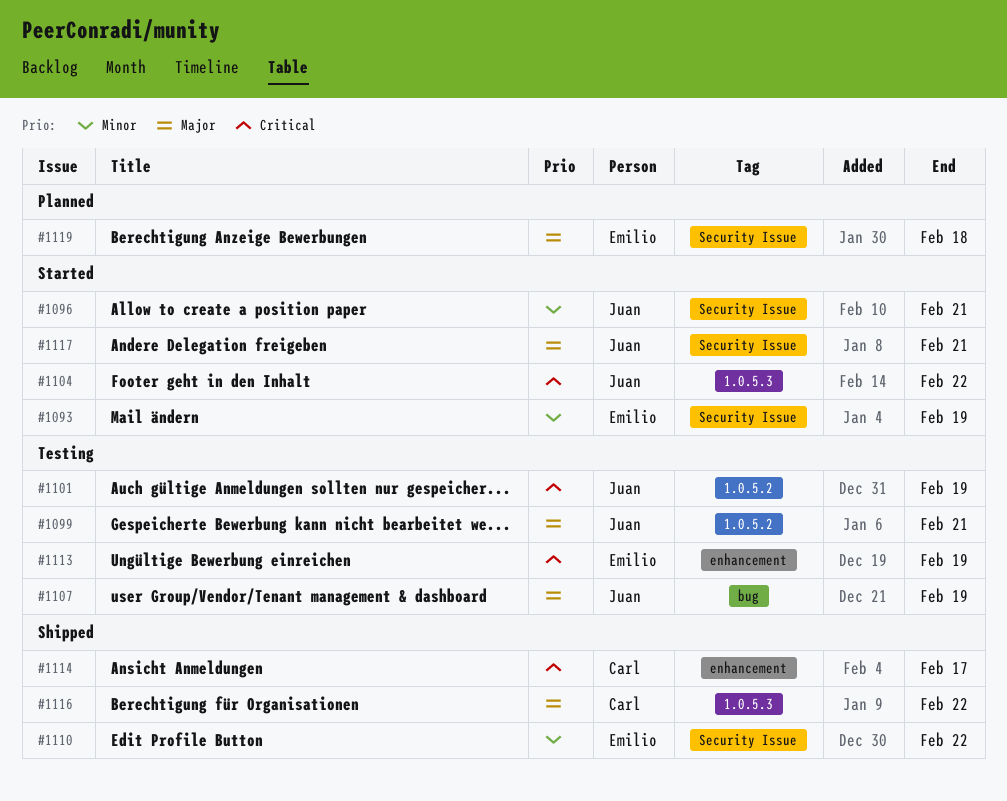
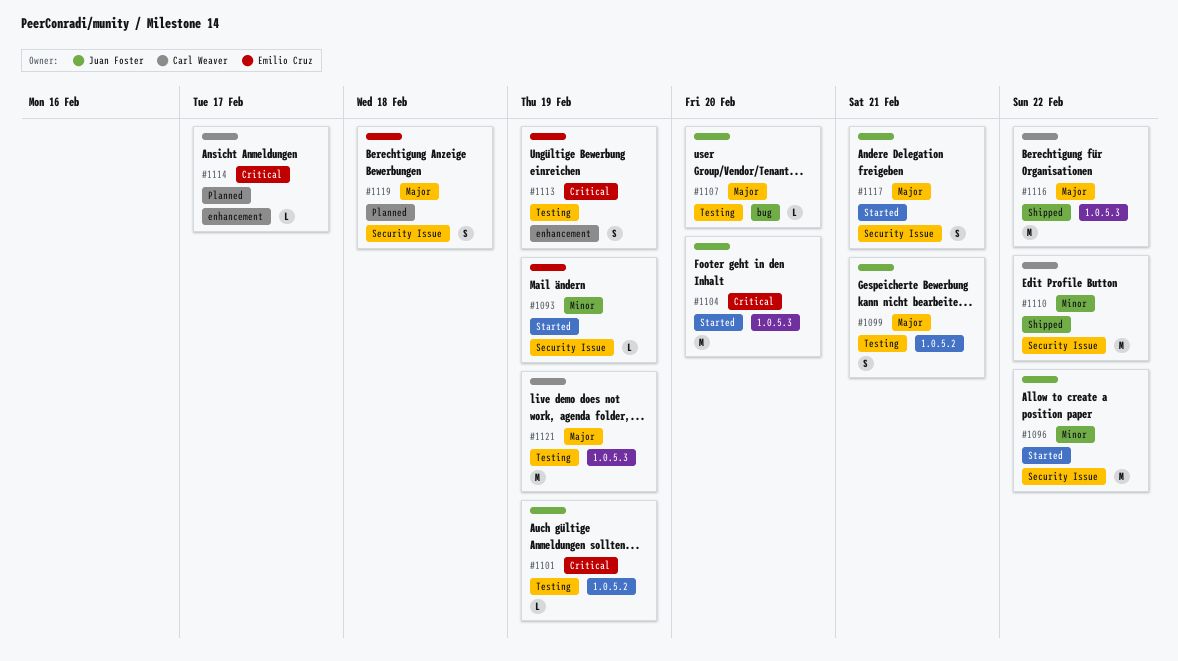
#1096, due: Feb 21 -> Feb 22
#1104, due: Feb 22 -> Feb 20
#1107, due: Feb 19 -> Feb 20
#1110, owner: Emilio Cruz -> Carl Weaver
#1114, status: Shipped -> Planned
#1121: none -> present

